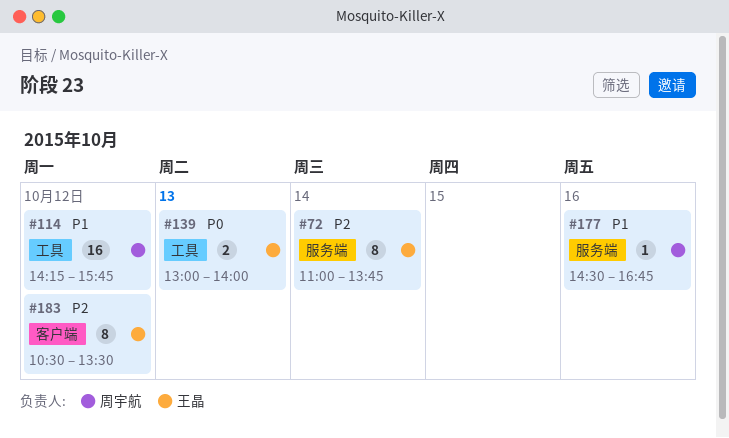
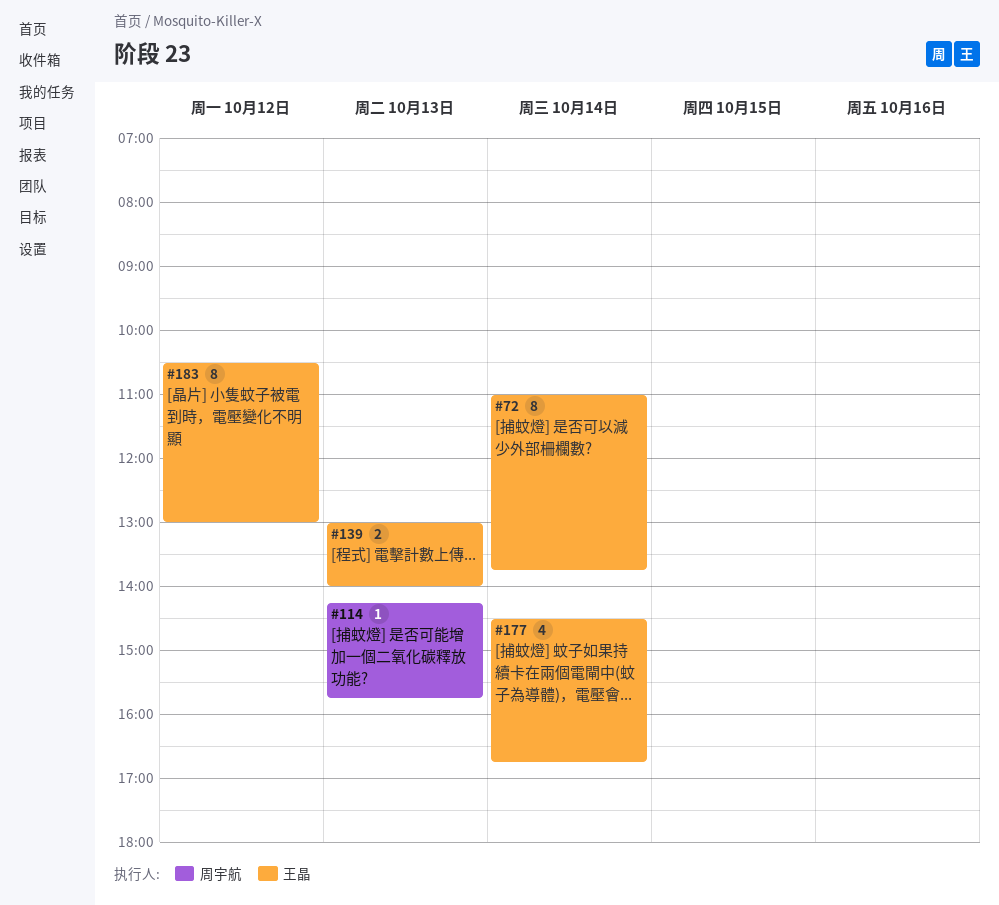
#114, estimate: 16 -> 1
#114, day: Oct 12 -> Oct 13
#177, owner: 周宇航 -> 王晶
#177, estimate: 1 -> 4
#177, day: Oct 16 -> Oct 14
#183, ends: 13:30 -> 13:00

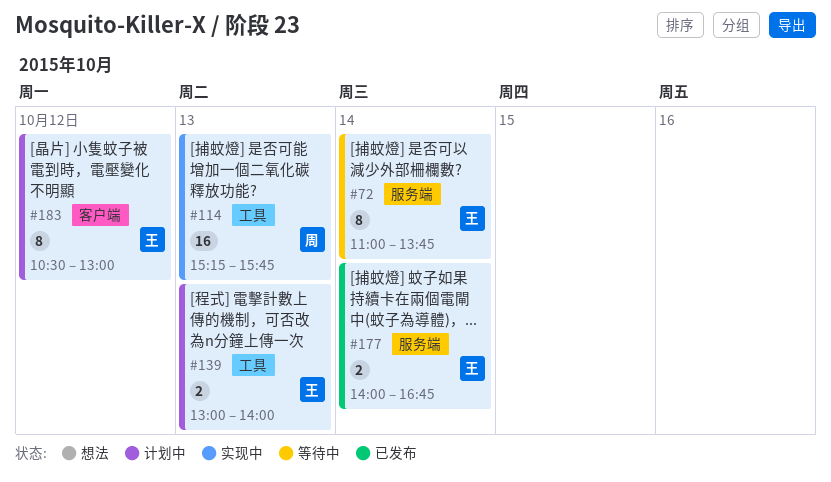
#114, estimate: 1 -> 16
#114, begins: 14:15 -> 15:15
#177, estimate: 4 -> 2
#177, begins: 14:30 -> 14:00

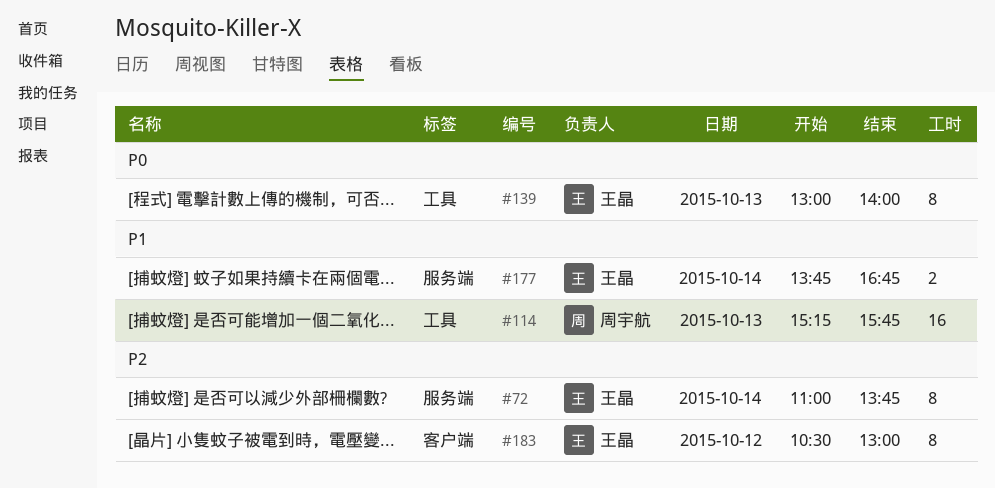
#139, estimate: 2 -> 8
#177, begins: 14:00 -> 13:45

